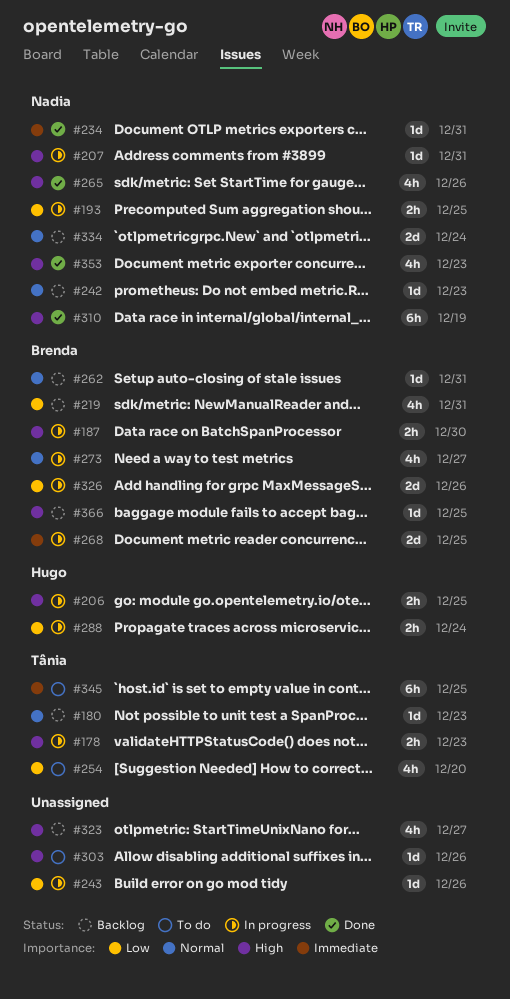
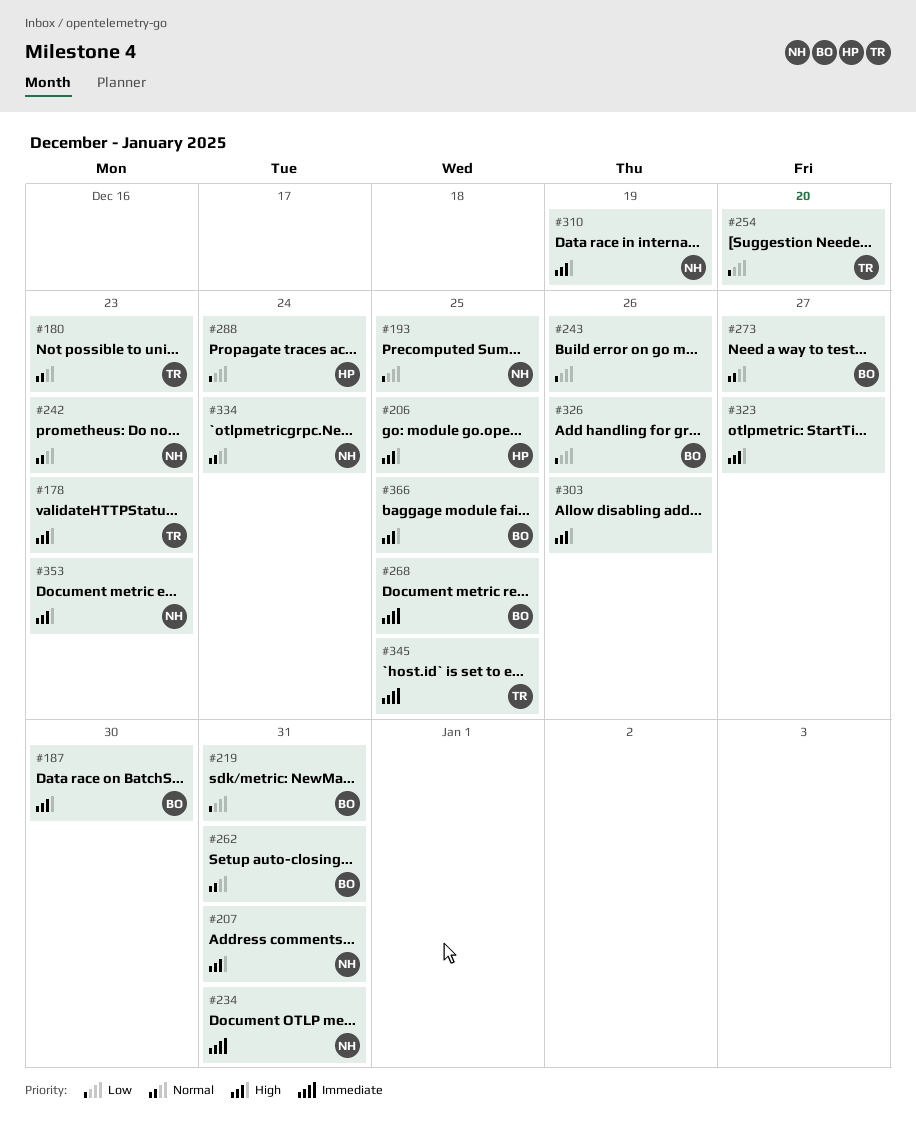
#265: present -> none

